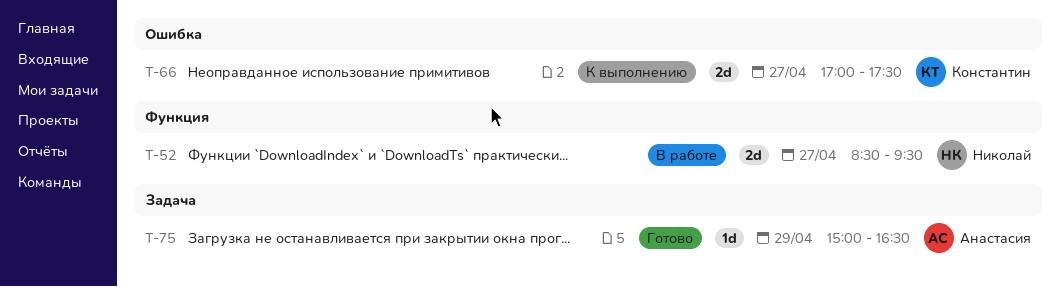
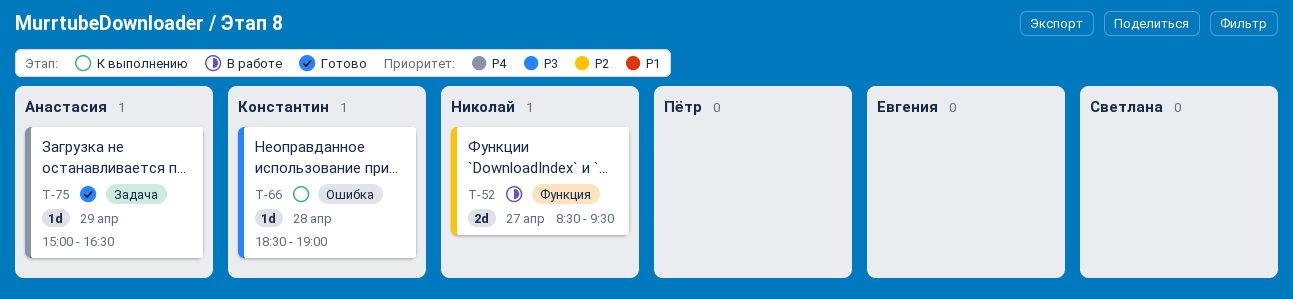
T-66, estimate: 2d -> 1d
T-66, day: Apr 27 -> Apr 28
T-66, begins: 17:00 -> 18:30
T-66, ends: 17:30 -> 19:00

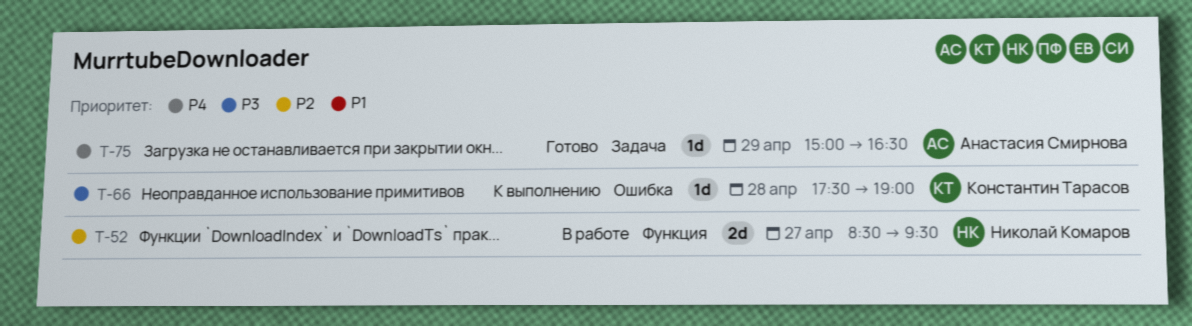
T-66, begins: 18:30 -> 17:30

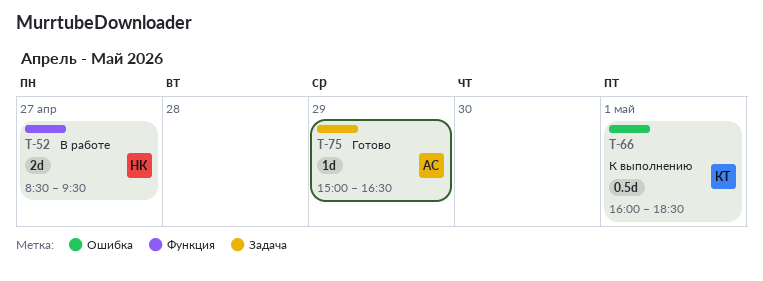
T-66, estimate: 1d -> 0.5d
T-66, day: Apr 28 -> May 1
T-66, begins: 17:30 -> 16:00
T-66, ends: 19:00 -> 18:30

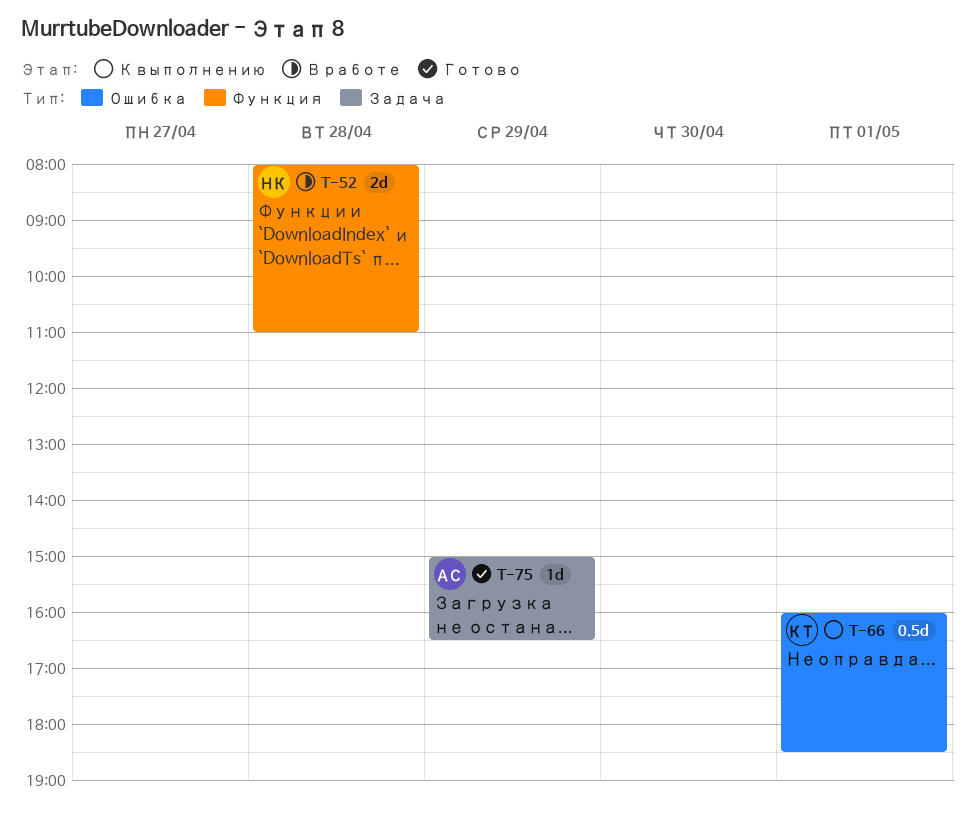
T-52, day: Apr 27 -> Apr 28
T-52, begins: 08:30 -> 08:00
T-52, ends: 09:30 -> 11:00

